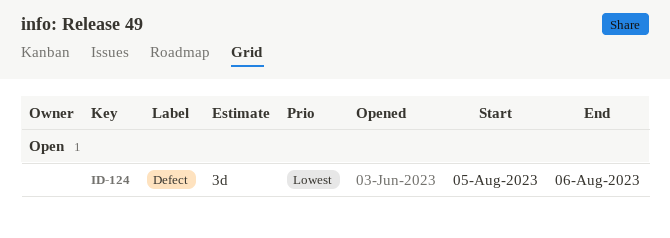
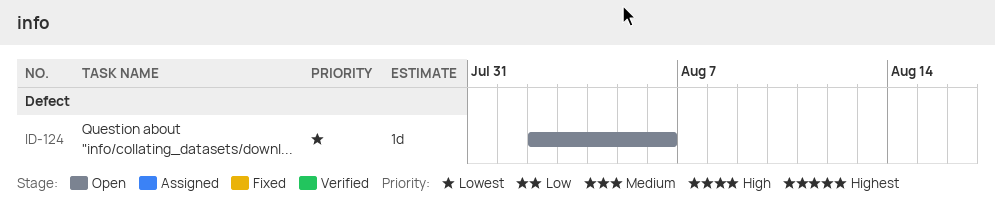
ID-124, estimate: 3d -> 1d
ID-124, start: Aug 5 -> Aug 2

